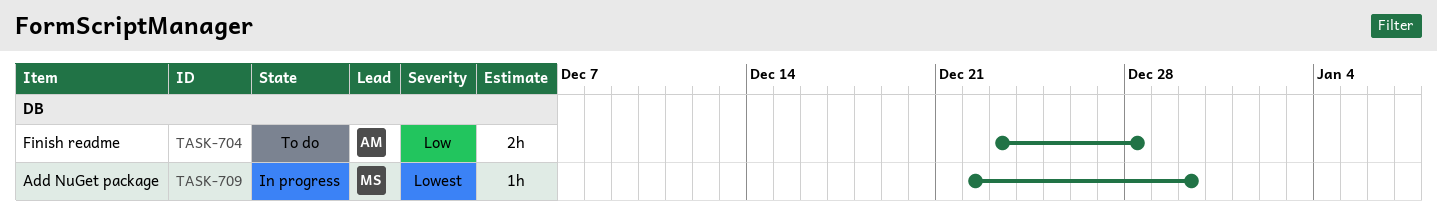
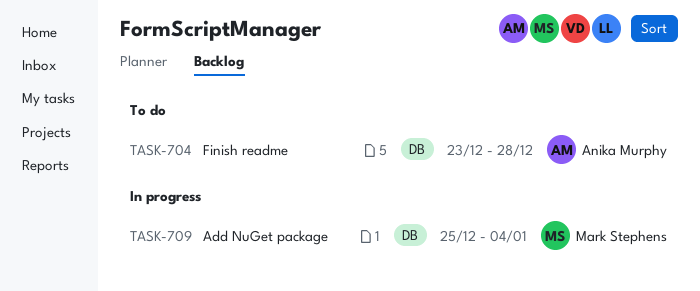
TASK-709, start: Dec 22 -> Dec 25
TASK-709, due: Dec 30 -> Jan 4

